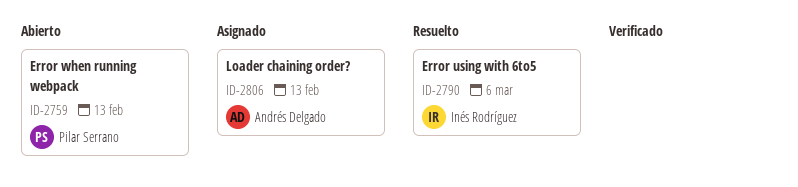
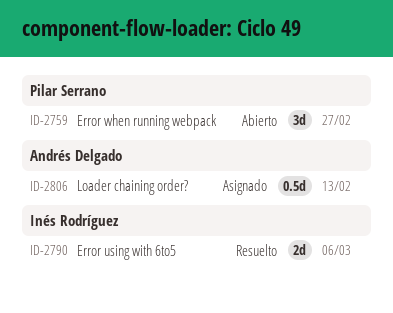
ID-2759, due: Feb 13 -> Feb 27

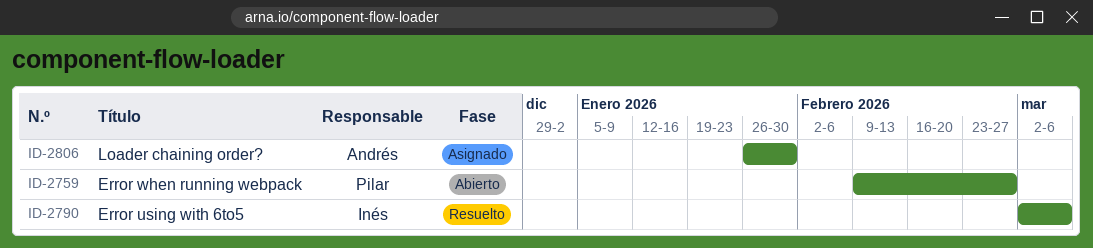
ID-2806, due: Feb 13 -> Jan 30

